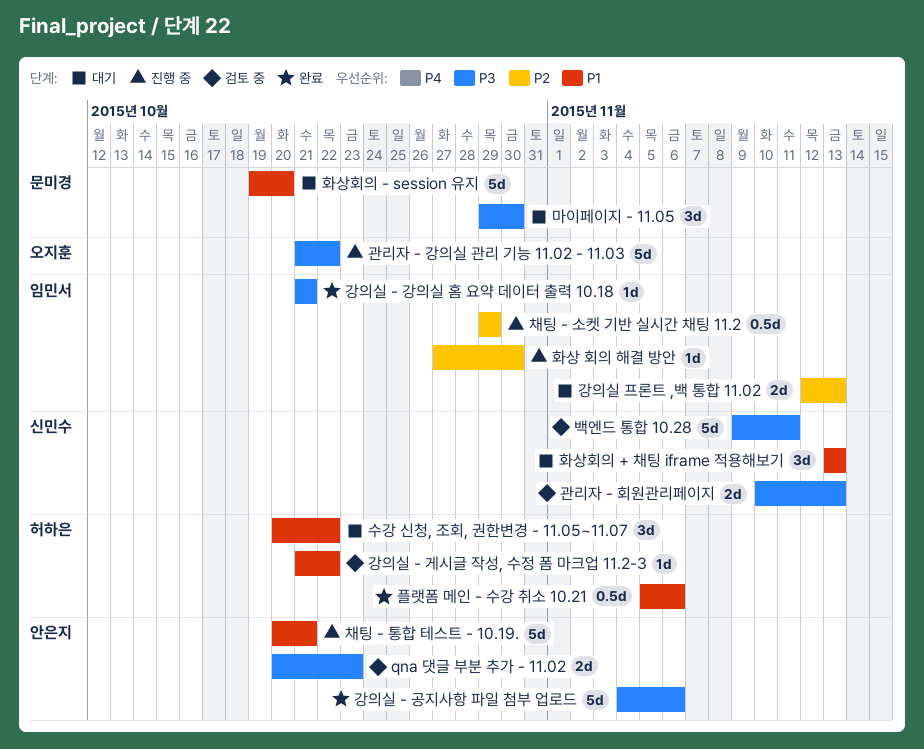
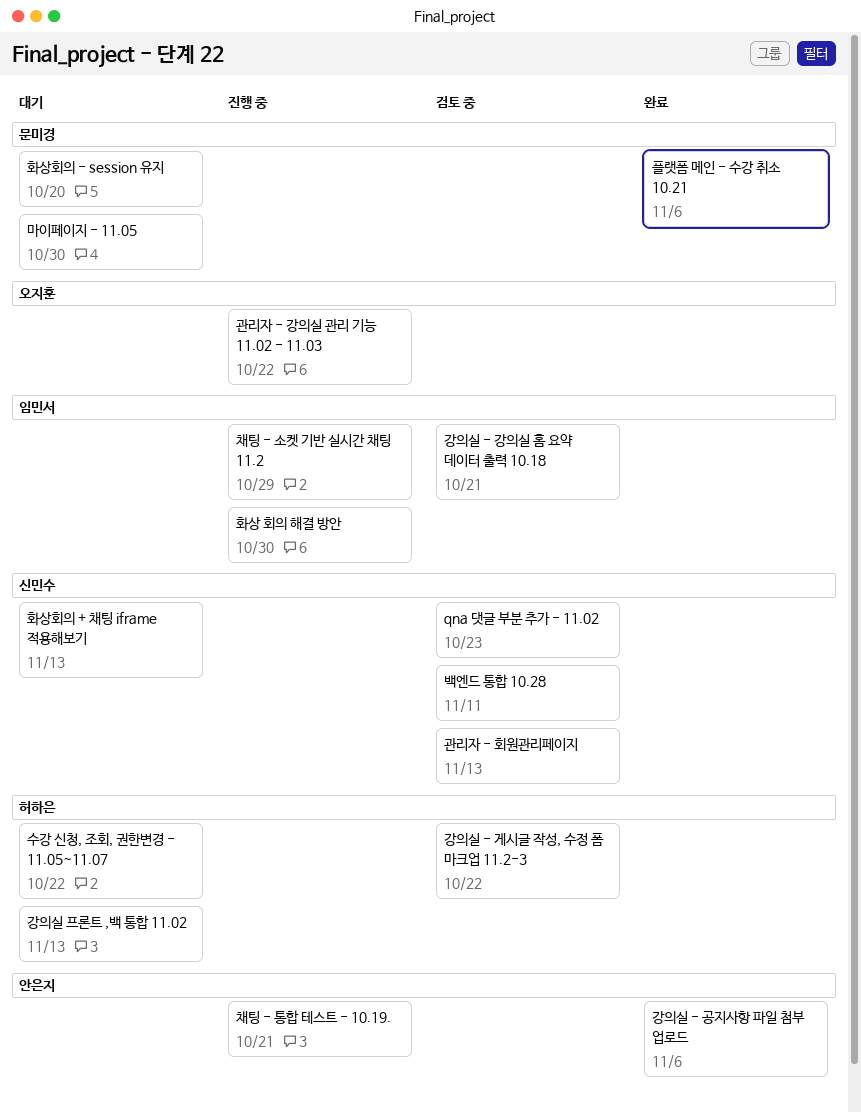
qna 댓글 부분 추가 - 11.02, owner: 안은지 -> 신민수
강의실 - 강의실 홈 요약 데이터 출력 10.18, status: 완료 -> 검토 중
강의실 프론트 ,백 통합 11.02, owner: 임민서 -> 허하은
플랫폼 메인 - 수강 취소 10.21, owner: 허하은 -> 문미경

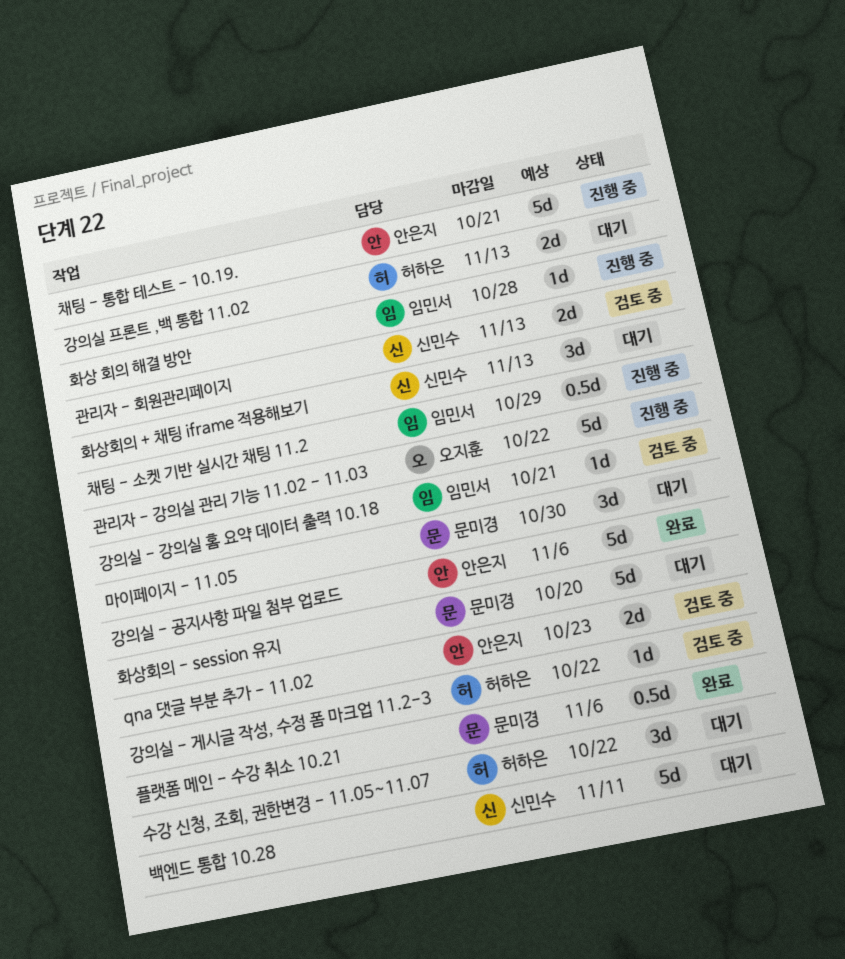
qna 댓글 부분 추가 - 11.02, owner: 신민수 -> 안은지
백엔드 통합 10.28, status: 검토 중 -> 대기
화상 회의 해결 방안, due: Oct 30 -> Oct 28

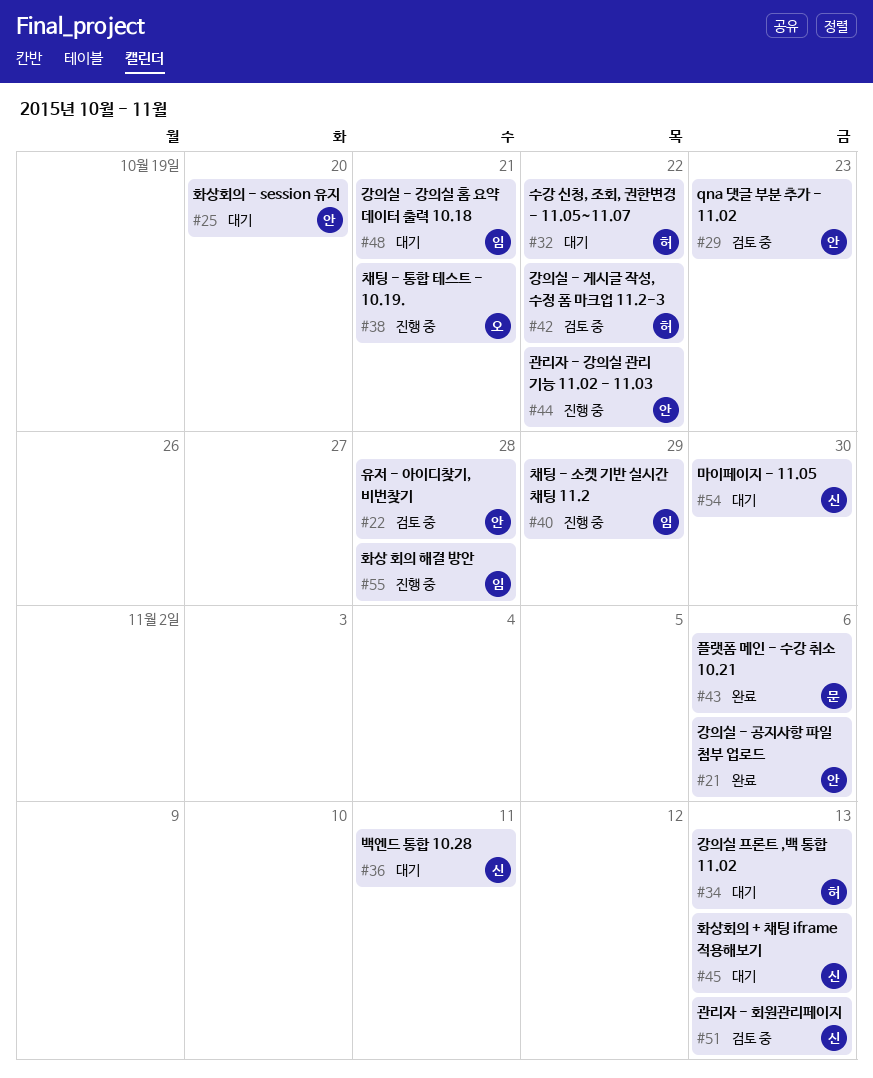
강의실 - 강의실 홈 요약 데이터 출력 10.18, status: 검토 중 -> 대기
관리자 - 강의실 관리 기능 11.02 - 11.03, owner: 오지훈 -> 안은지
마이페이지 - 11.05, owner: 문미경 -> 신민수
유저 - 아이디찾기, 비번찾기: none -> present
채팅 - 통합 테스트 - 10.19., owner: 안은지 -> 오지훈
화상회의 - session 유지, owner: 문미경 -> 안은지

